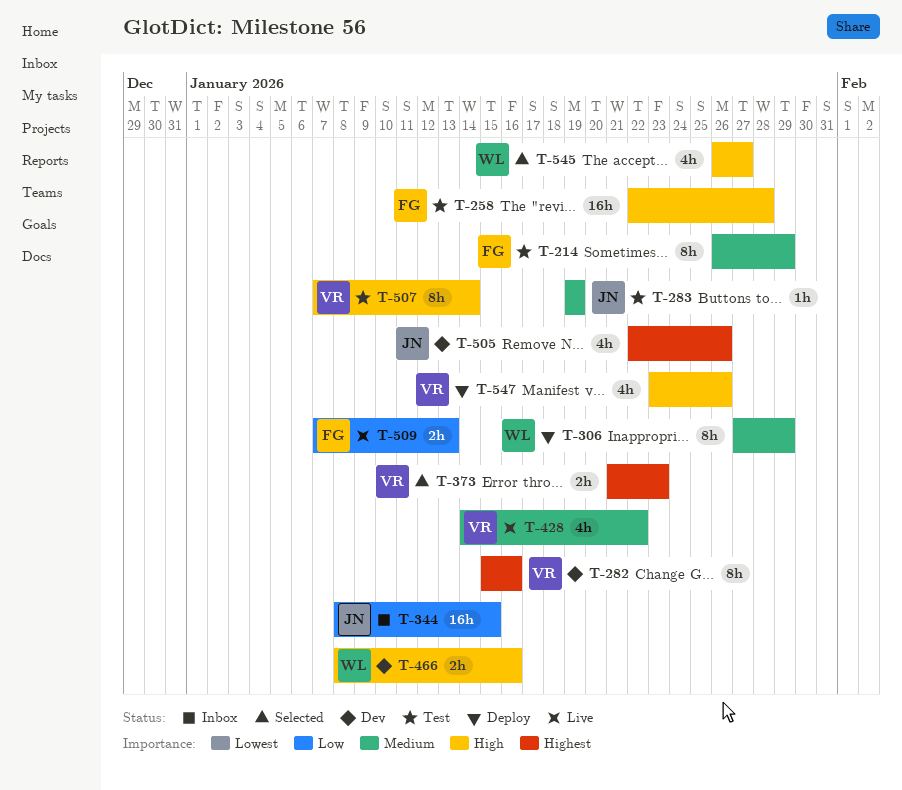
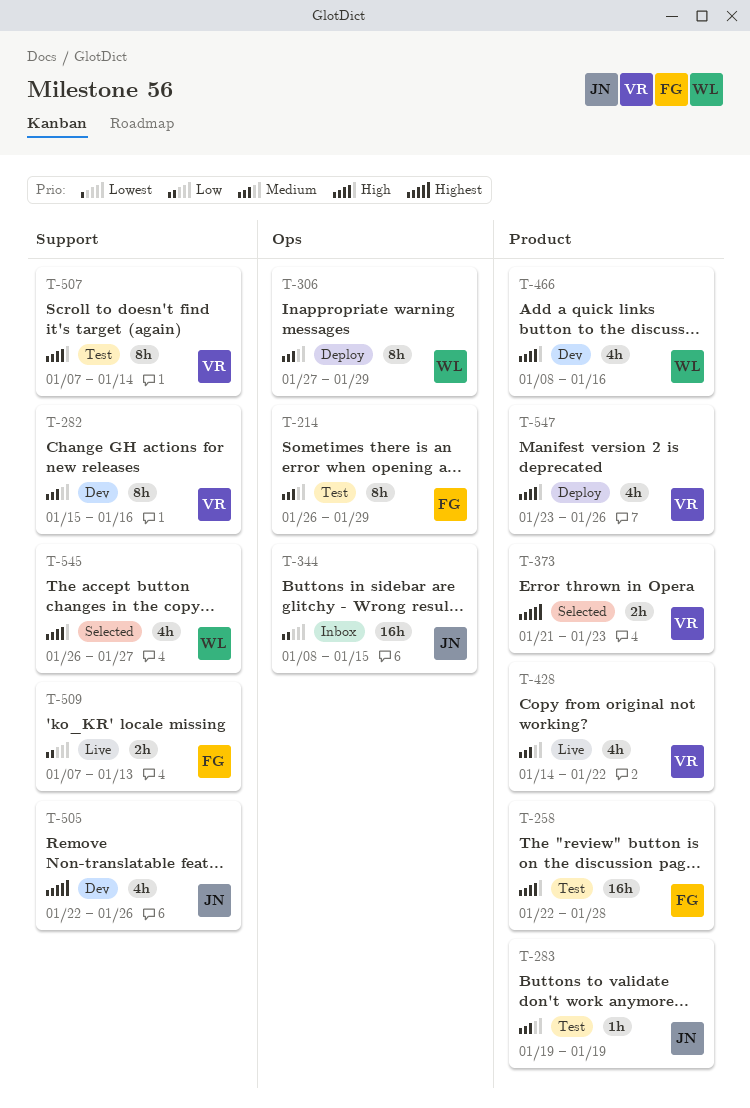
T-282, priority: Highest -> Medium
T-466, estimate: 2h -> 4h

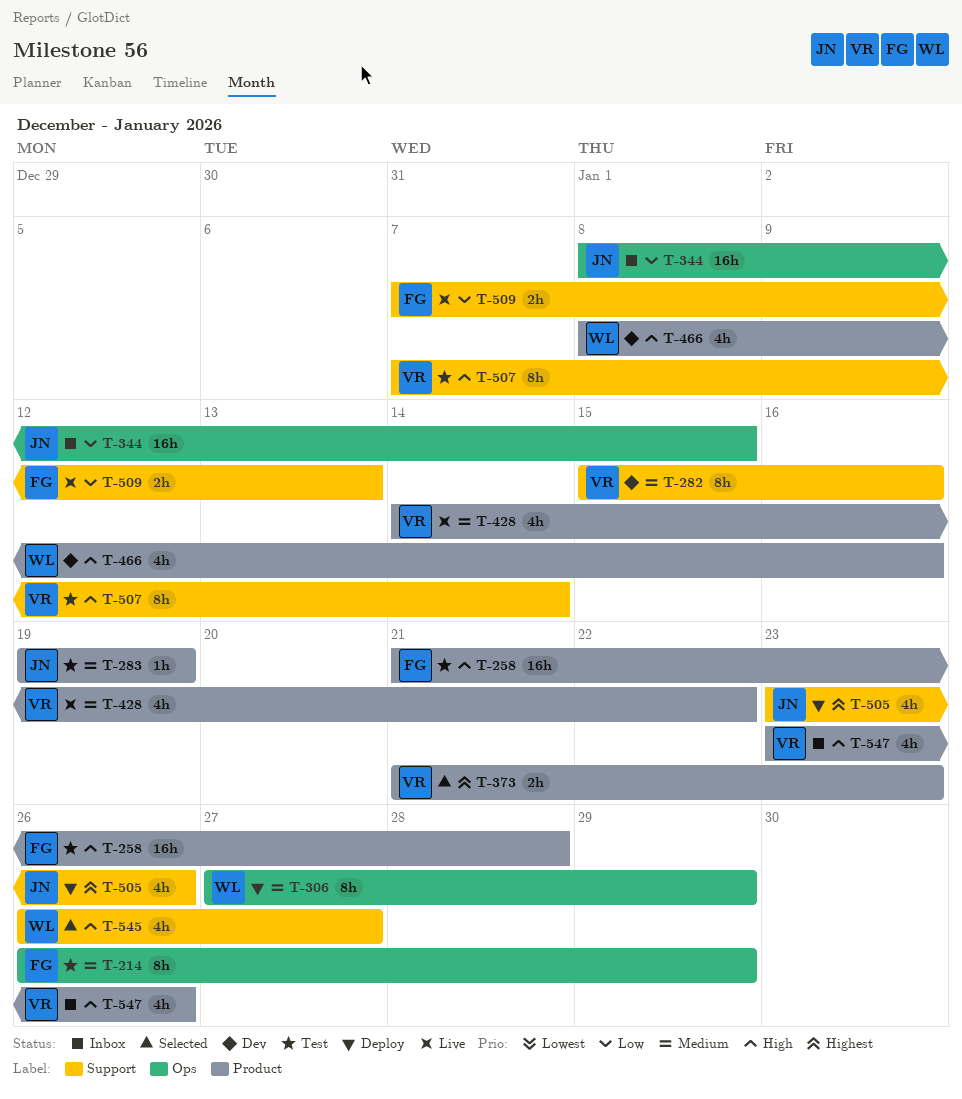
T-258, start: Jan 22 -> Jan 21
T-505, status: Dev -> Deploy
T-505, start: Jan 22 -> Jan 23
T-547, status: Deploy -> Inbox

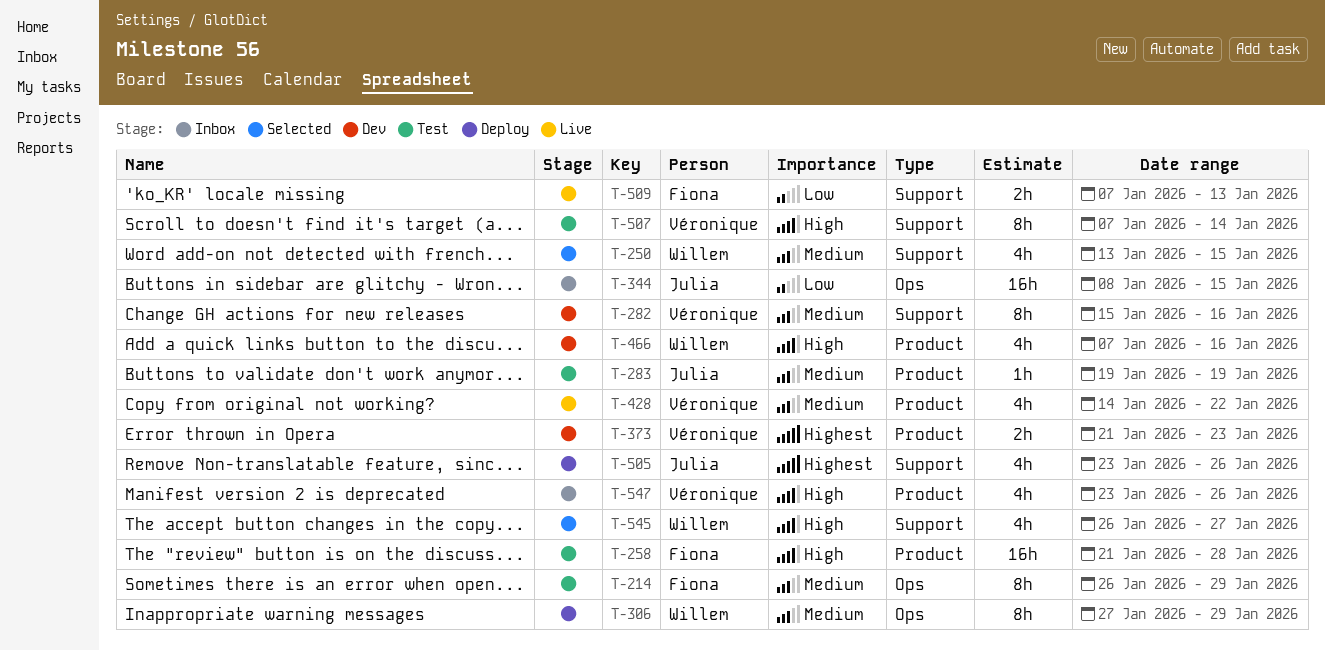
T-250: none -> present
T-373, status: Selected -> Dev
T-466, start: Jan 8 -> Jan 7

